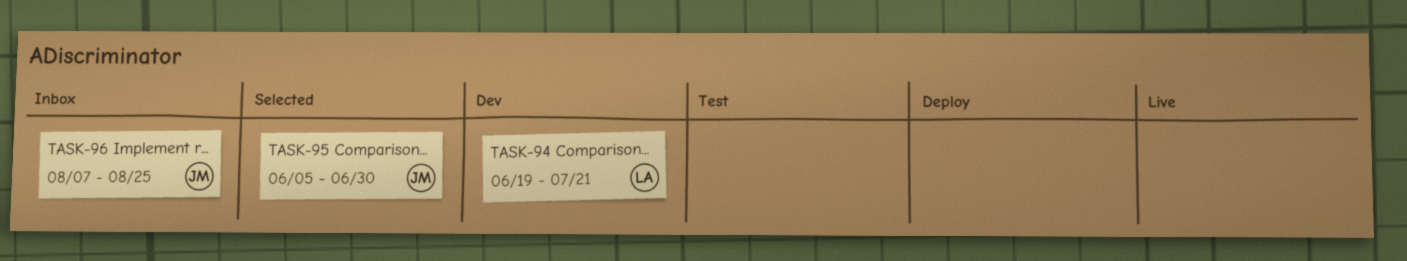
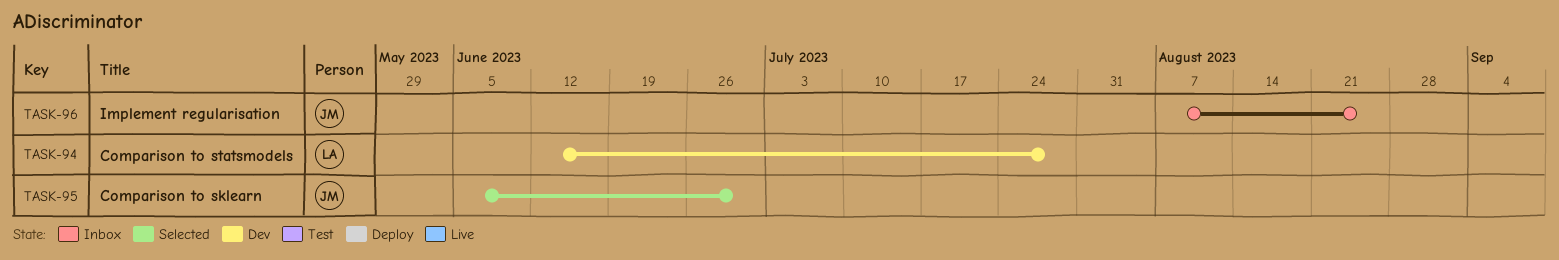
TASK-94, start: Jun 19 -> Jun 12
TASK-94, due: Jul 21 -> Jul 28

